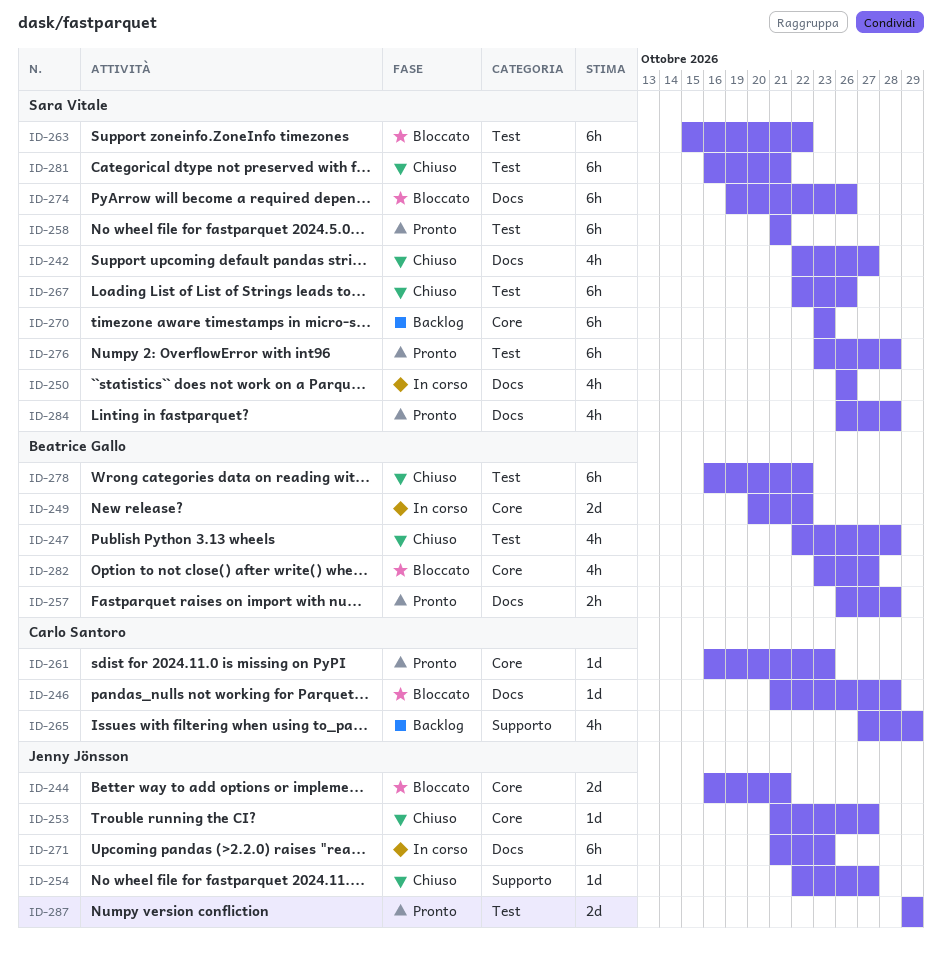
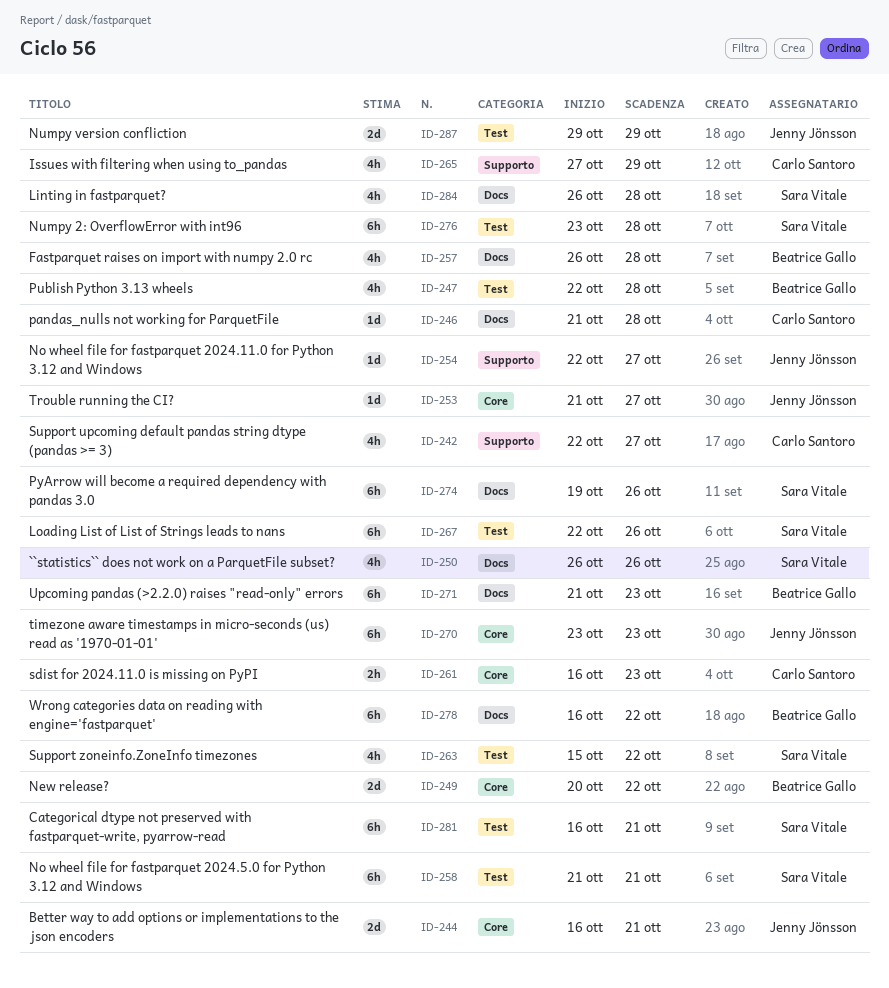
ID-242, owner: Sara Vitale -> Carlo Santoro
ID-242, label: Docs -> Supporto
ID-257, estimate: 2h -> 4h
ID-261, estimate: 1d -> 2h
ID-263, estimate: 6h -> 4h
ID-270, owner: Sara Vitale -> Jenny Jönsson
ID-271, owner: Jenny Jönsson -> Beatrice Gallo
ID-278, label: Test -> Docs
ID-282: present -> none

